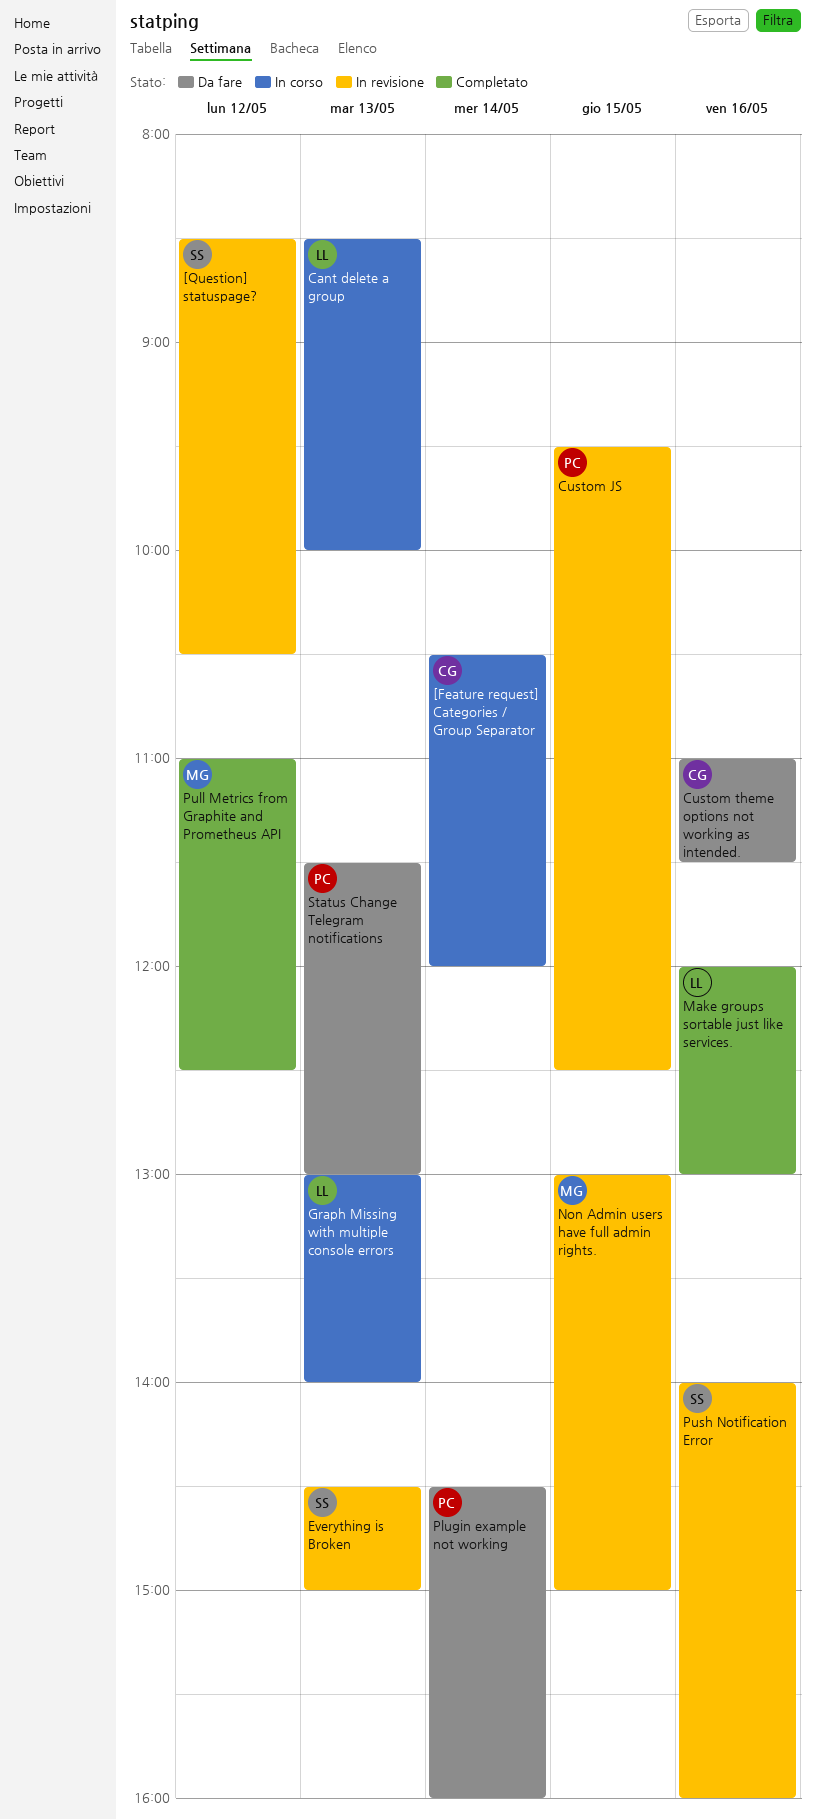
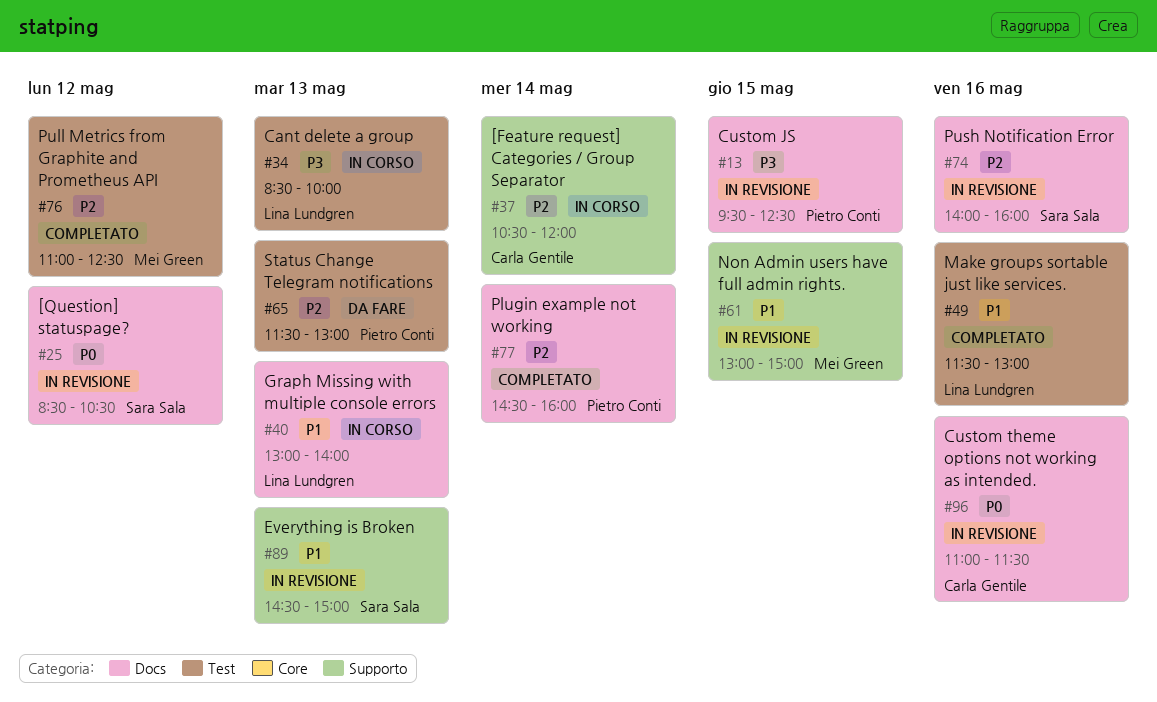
Custom theme options not working as intended., status: Da fare -> In revisione
Make groups sortable just like services., begins: 12:00 -> 11:30
Plugin example not working, status: Da fare -> Completato

